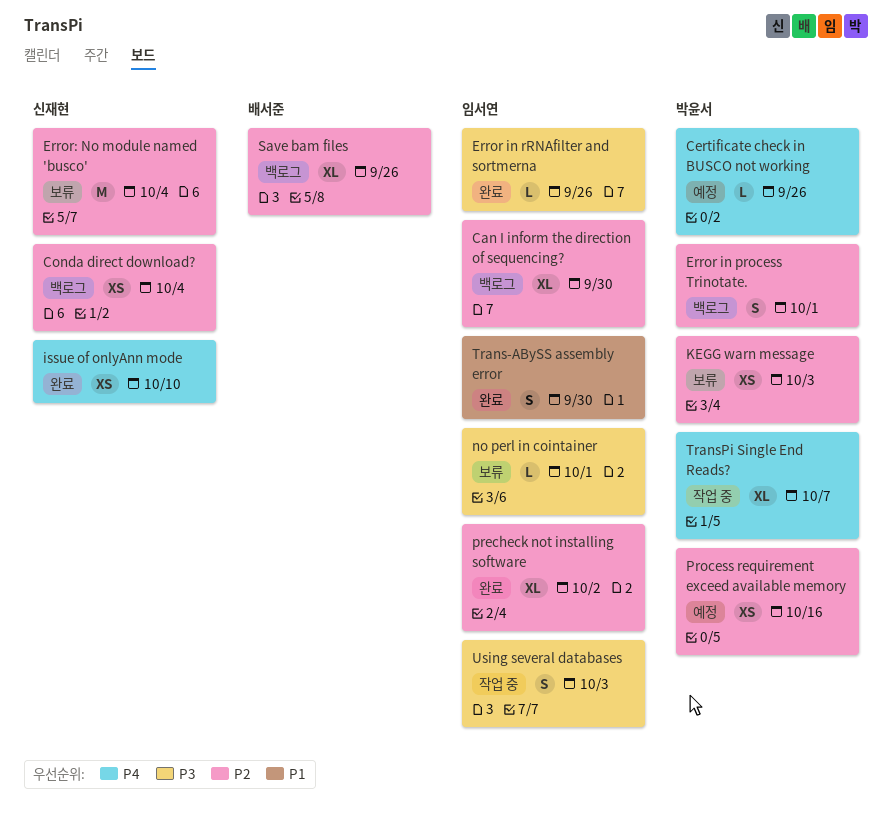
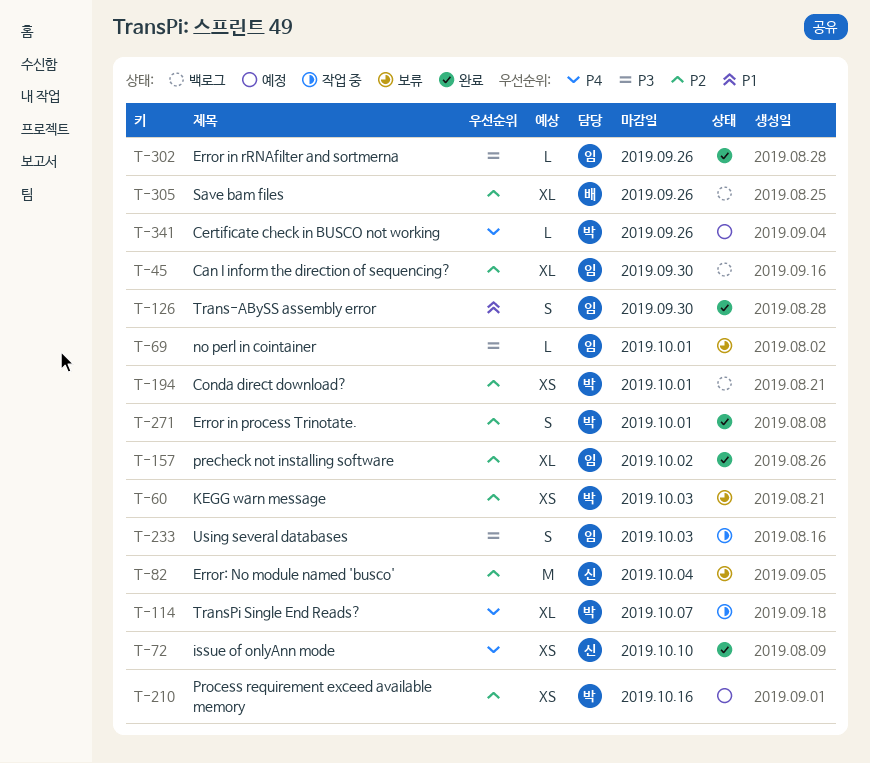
Conda direct download?, owner: 신재현 -> 박윤서
Conda direct download?, due: Oct 4 -> Oct 1
Error in process Trinotate., status: 백로그 -> 완료

